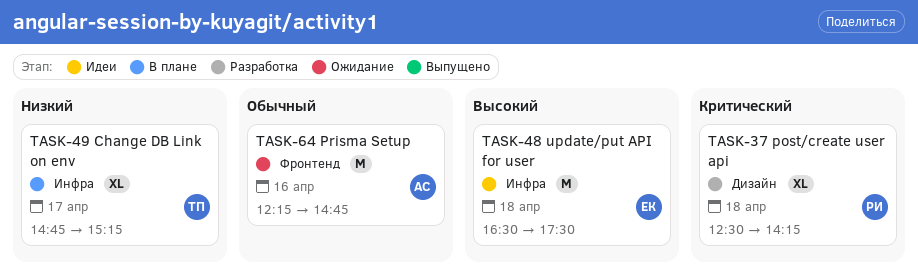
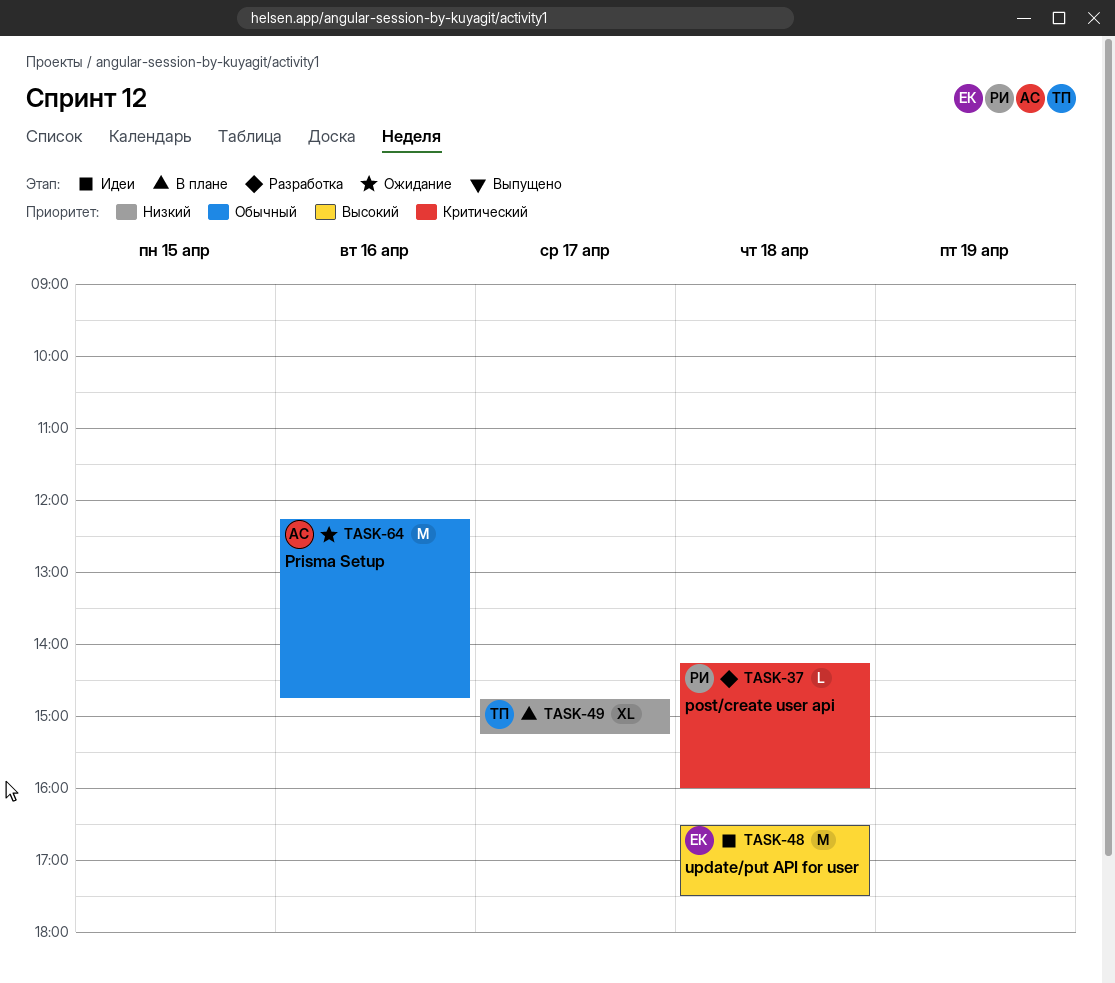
TASK-37, estimate: XL -> L
TASK-37, begins: 12:30 -> 14:15
TASK-37, ends: 14:15 -> 16:00

